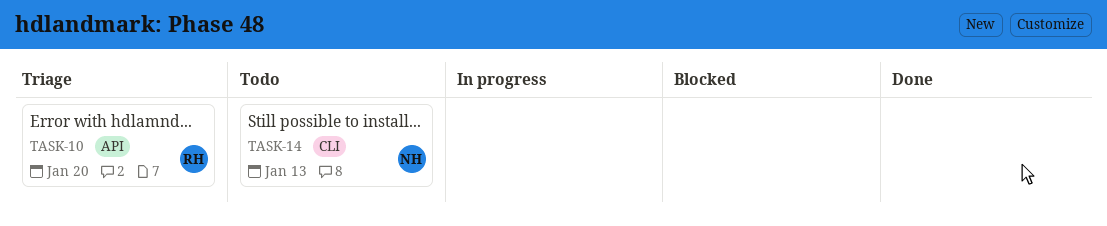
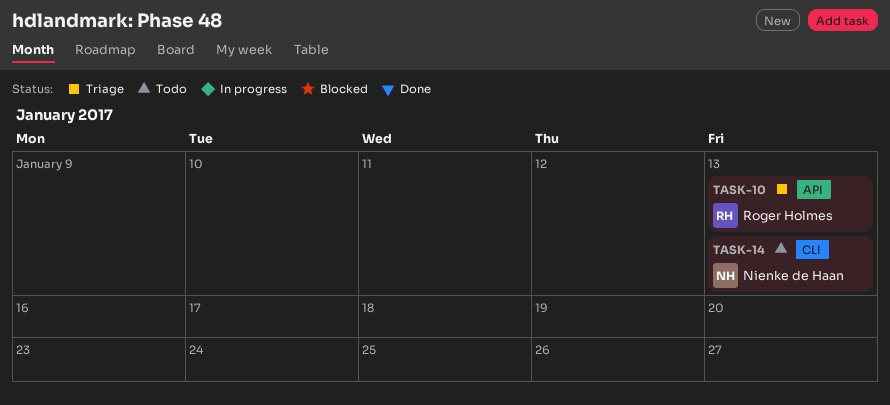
TASK-10, due: Jan 20 -> Jan 13

